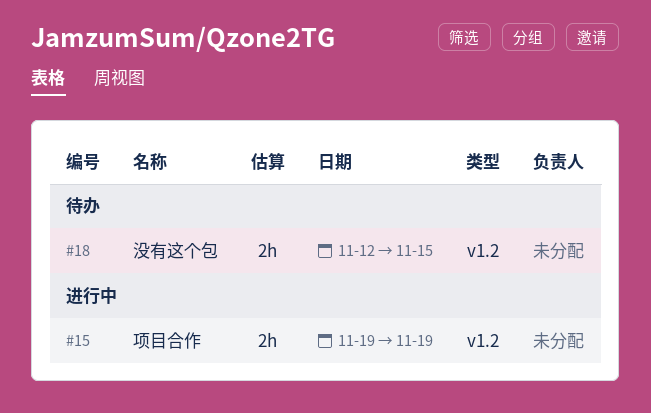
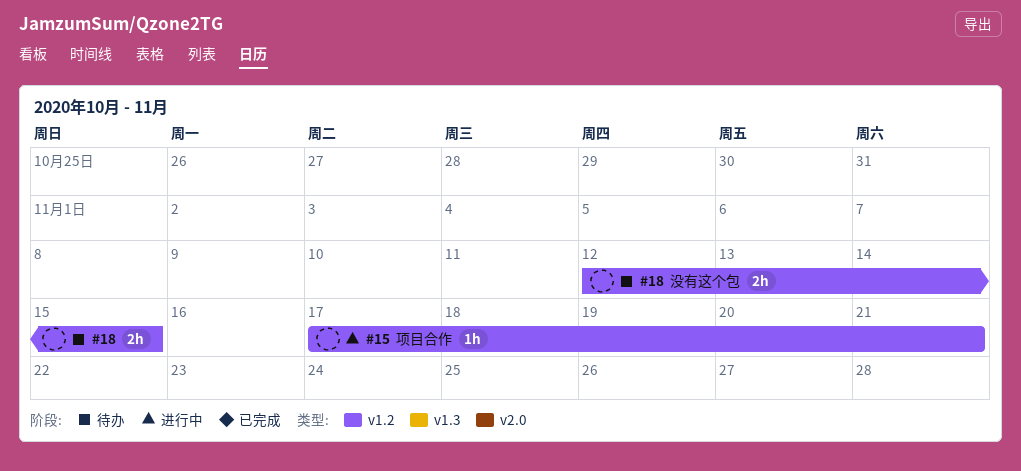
#15, estimate: 2h -> 1h
#15, start: Nov 19 -> Nov 17
#15, due: Nov 19 -> Nov 21

